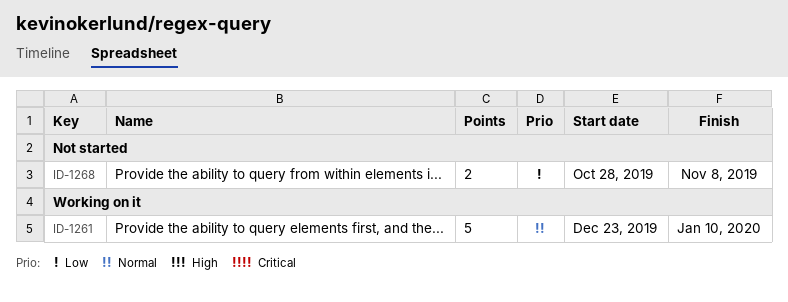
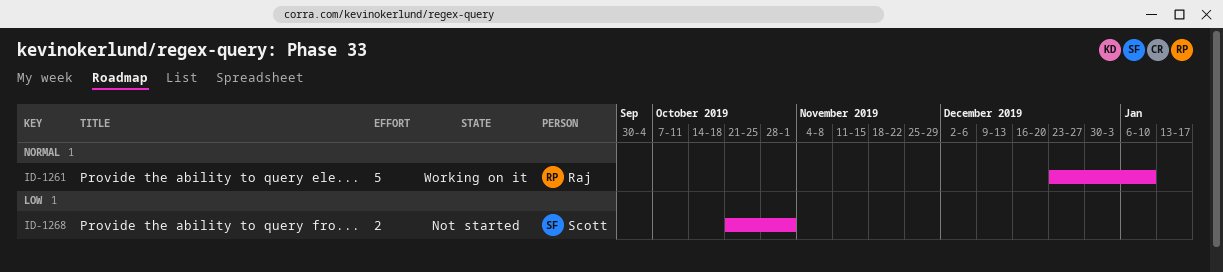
ID-1268, start: Oct 28 -> Oct 21
ID-1268, due: Nov 8 -> Nov 1

